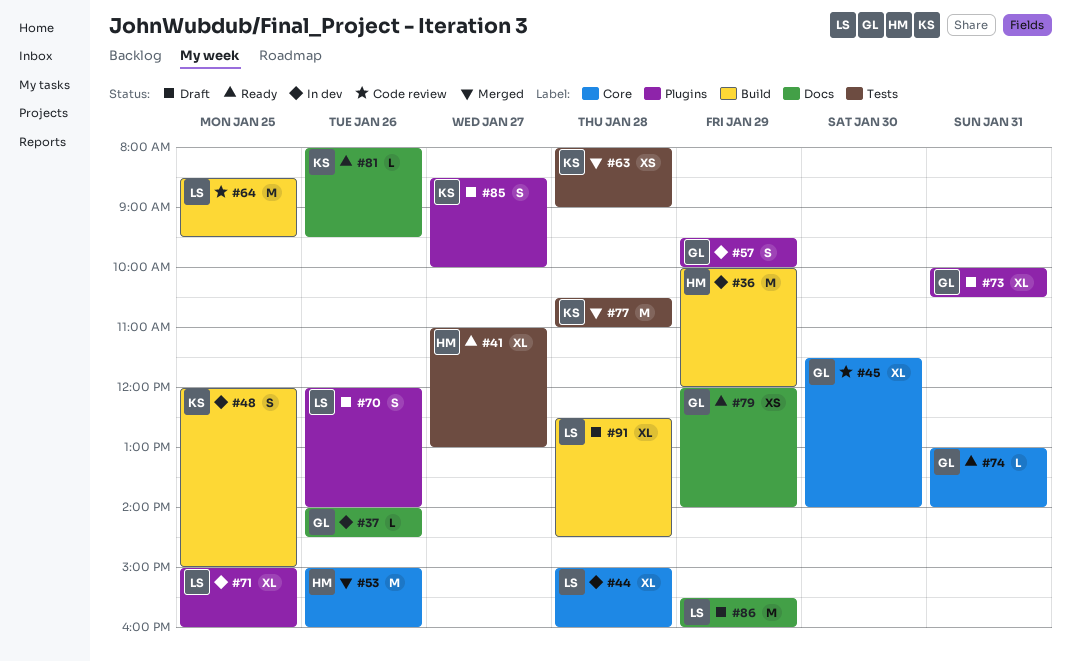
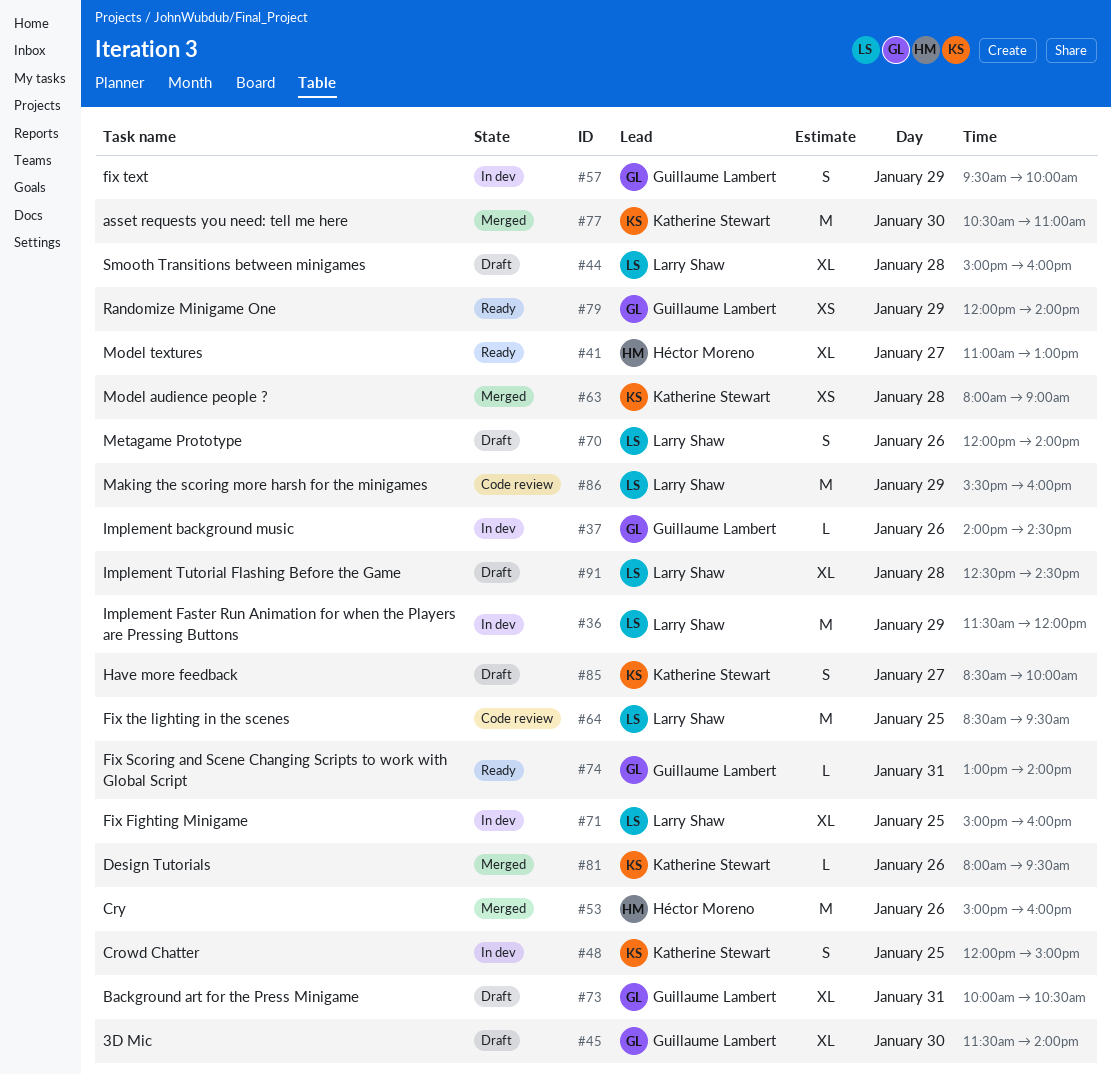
#36, owner: Héctor Moreno -> Larry Shaw
#36, begins: 10:00 -> 11:30
#44, status: In dev -> Draft
#45, status: Code review -> Draft
#77, day: Jan 28 -> Jan 30
#81, status: Ready -> Merged
#86, status: Draft -> Code review

